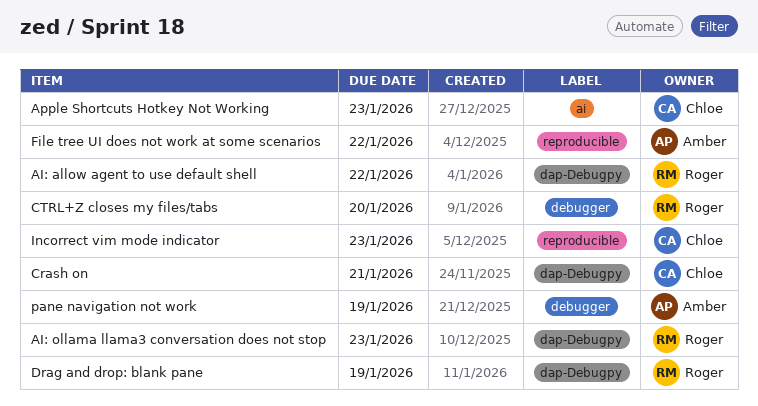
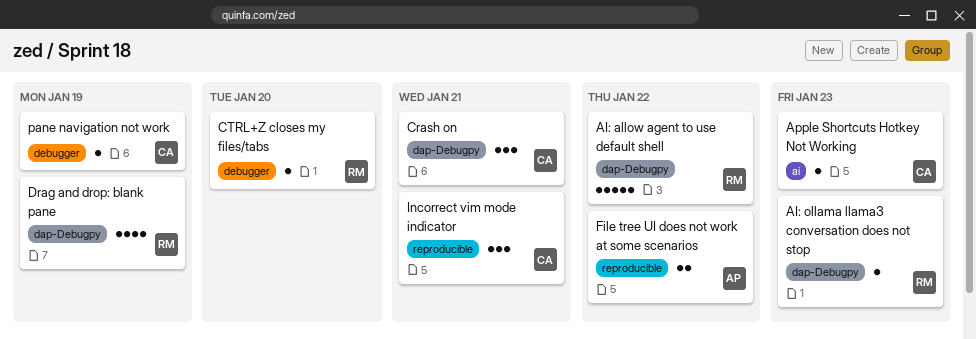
Incorrect vim mode indicator, due: Jan 23 -> Jan 21
pane navigation not work, owner: Amber -> Chloe

